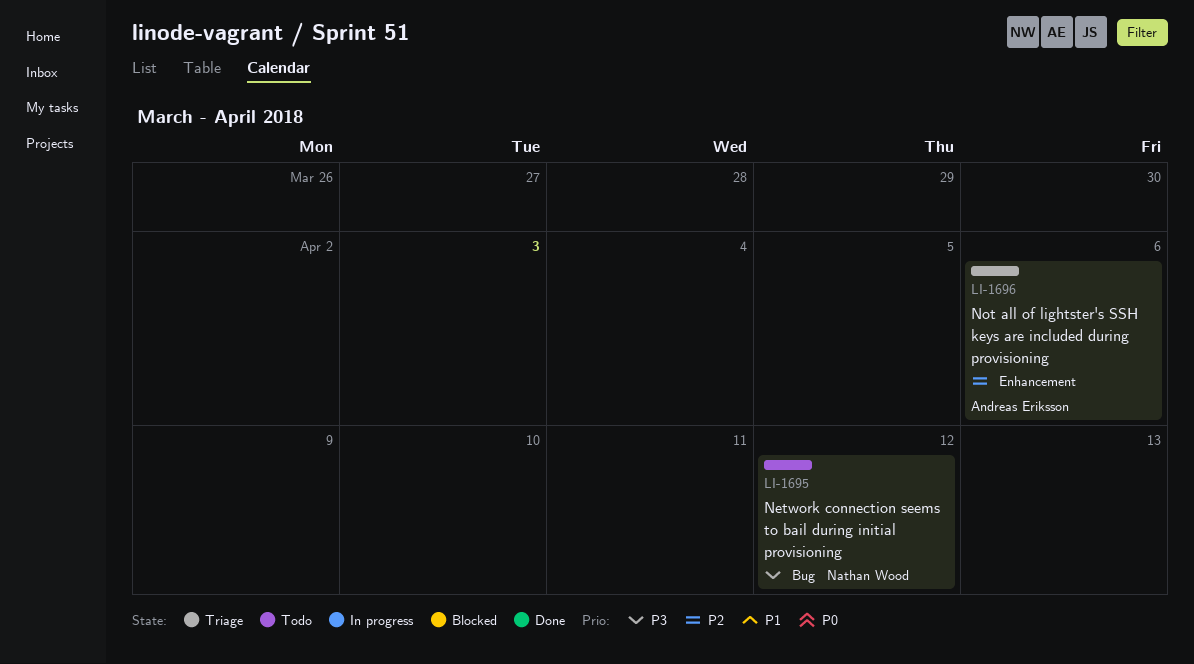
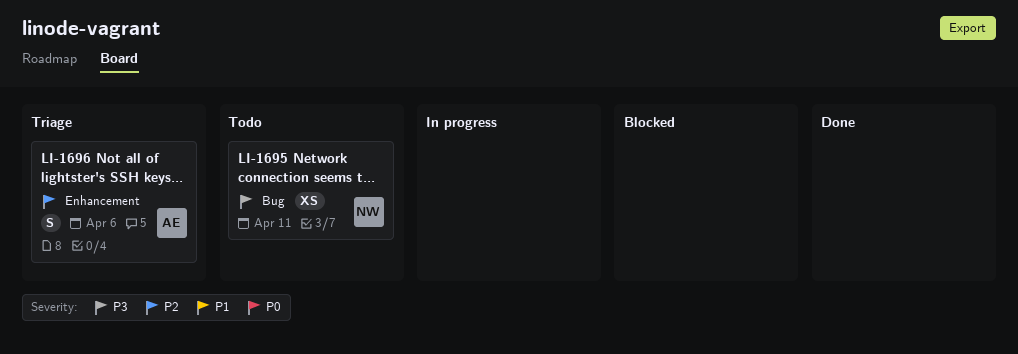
LI-1695, due: Apr 12 -> Apr 11

